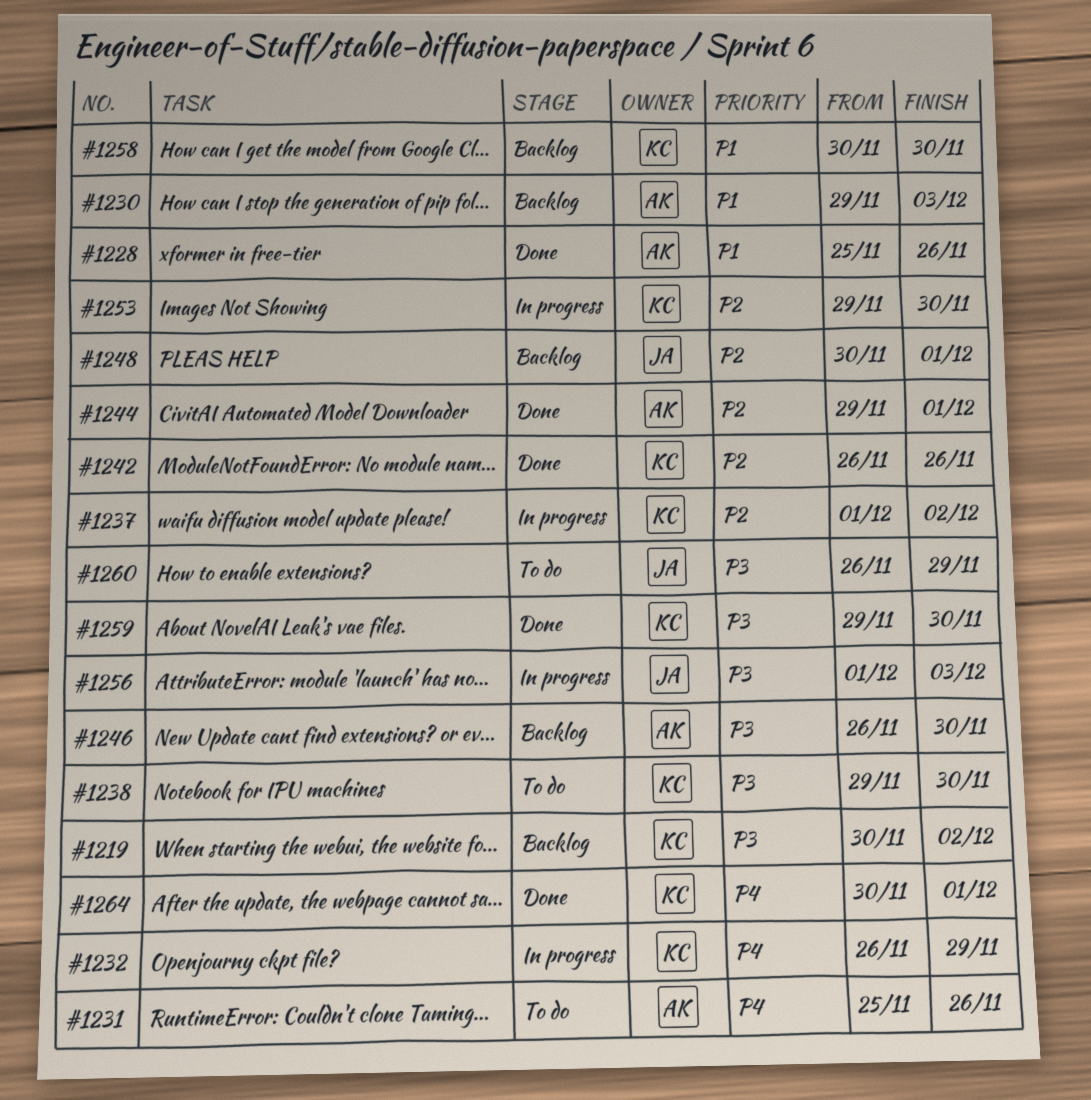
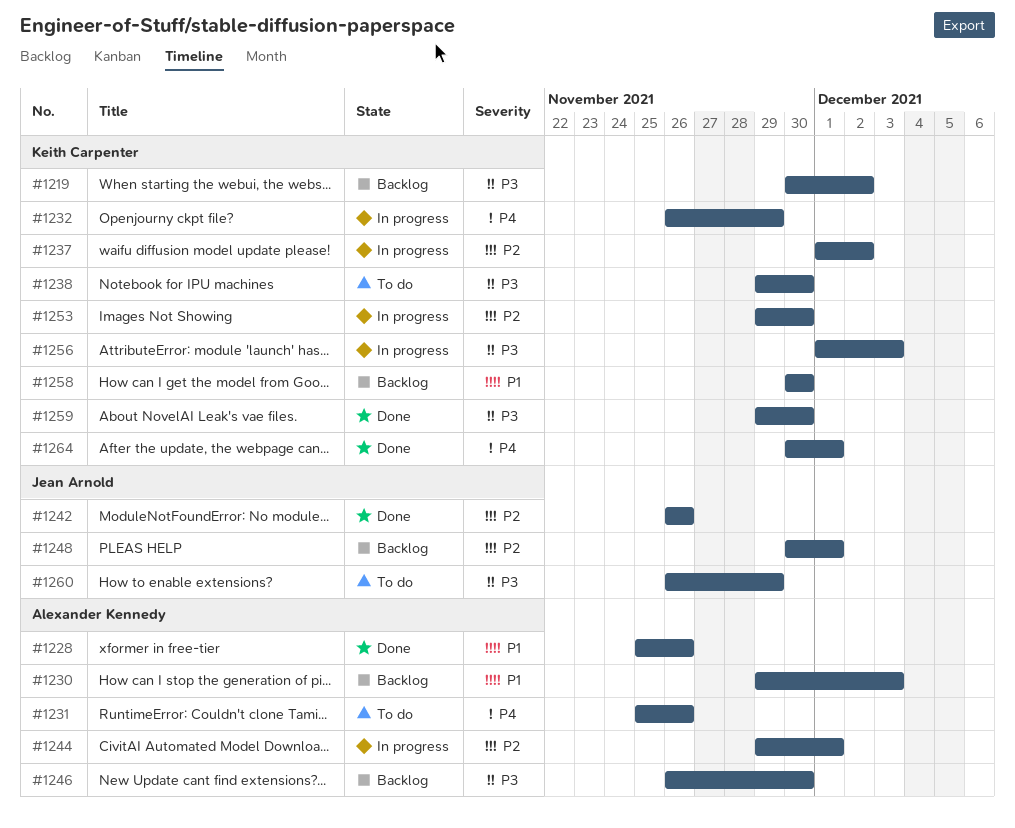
#1242, owner: Keith Carpenter -> Jean Arnold
#1244, status: Done -> In progress
#1256, owner: Jean Arnold -> Keith Carpenter

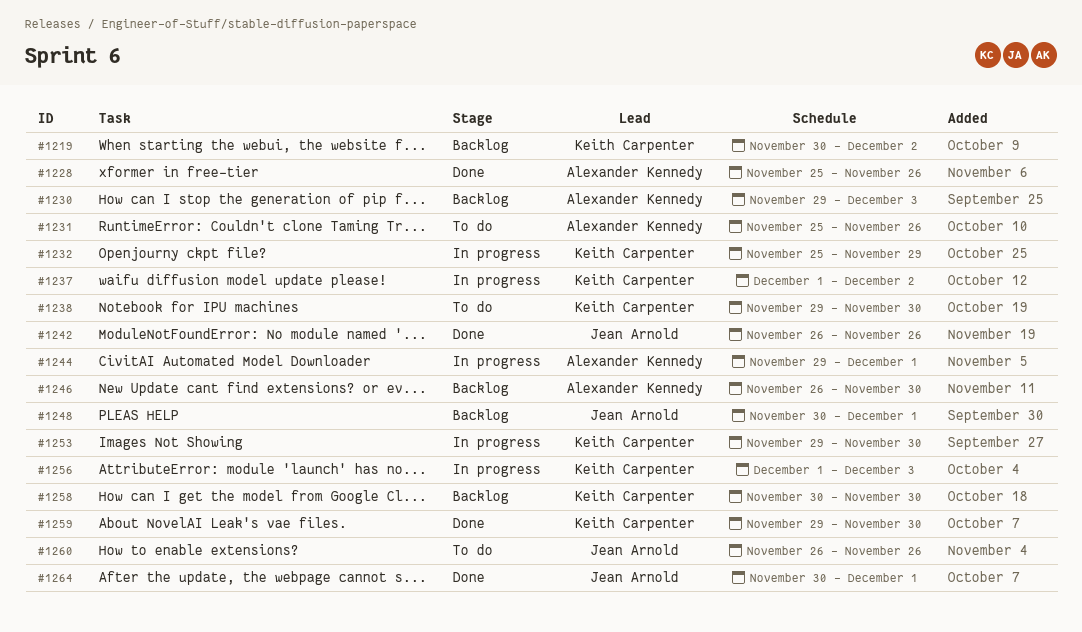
#1232, start: Nov 26 -> Nov 25
#1260, due: Nov 29 -> Nov 26
#1264, owner: Keith Carpenter -> Jean Arnold

